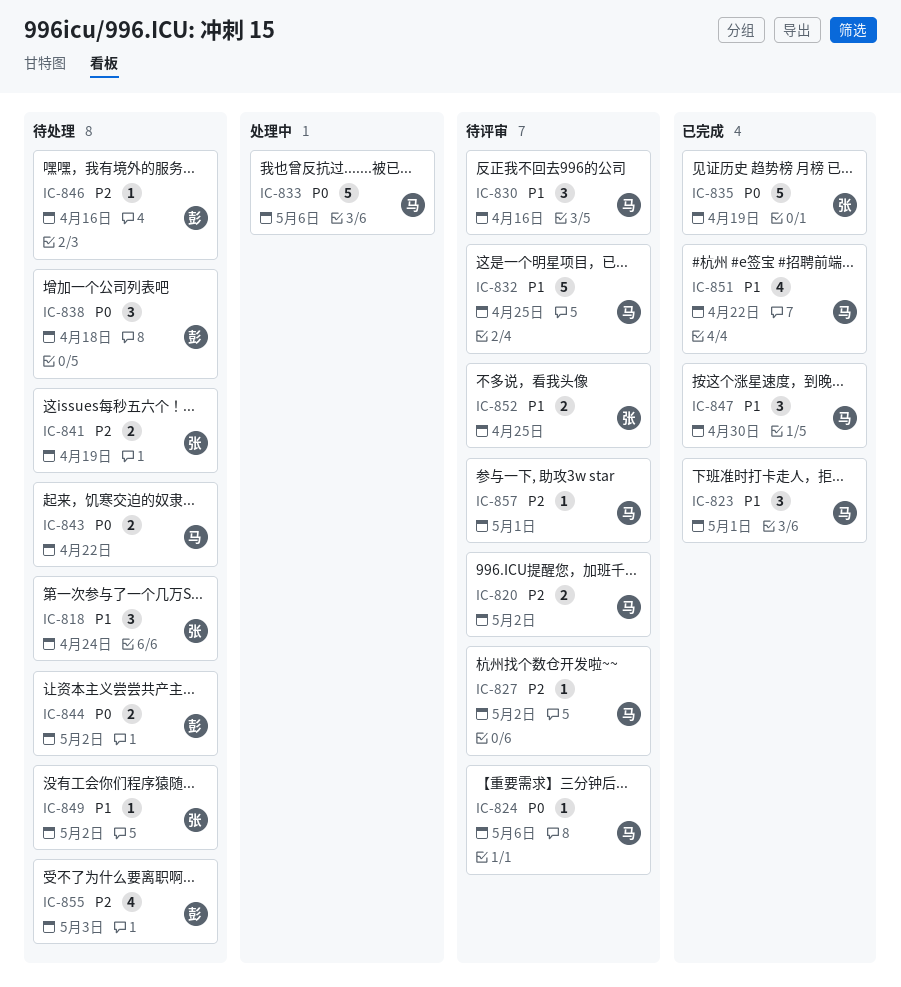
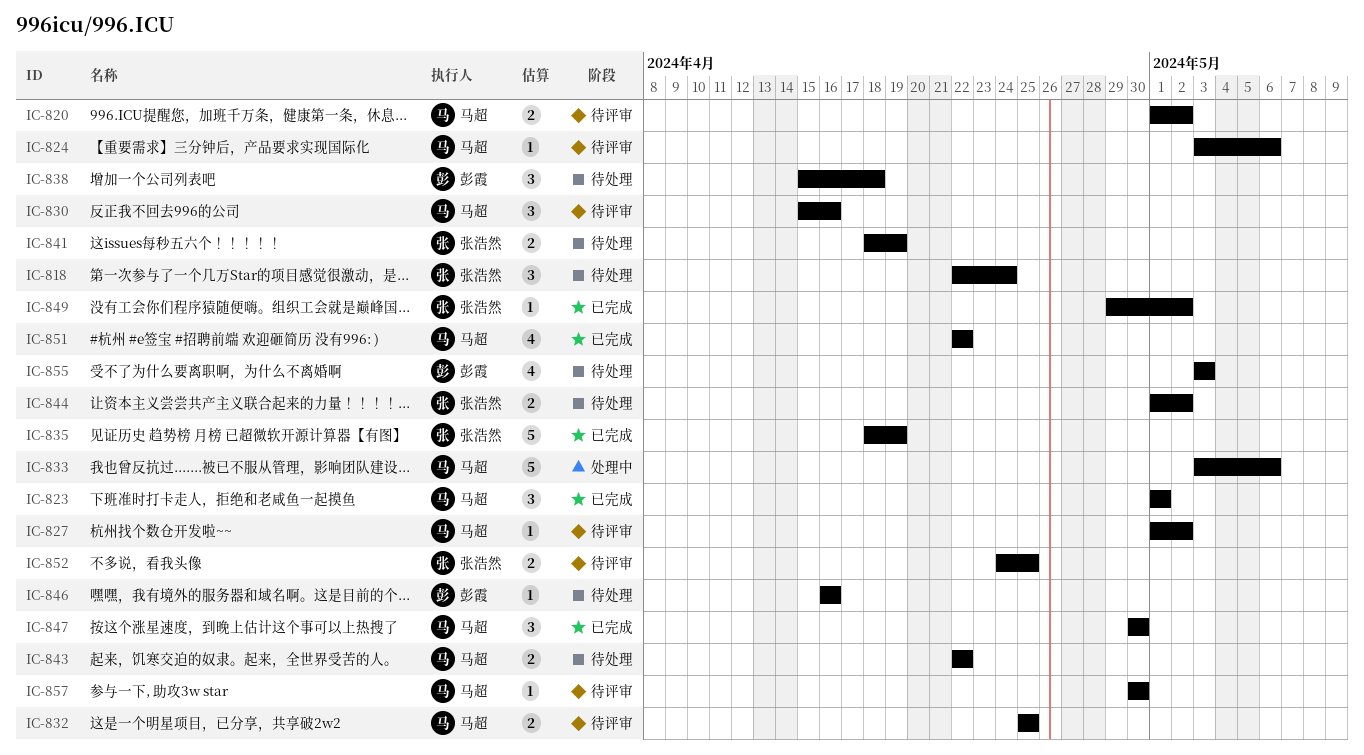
IC-832, estimate: 5 -> 2
IC-844, owner: 彭霞 -> 张浩然
IC-849, status: 待处理 -> 已完成
IC-857, due: May 1 -> Apr 30

